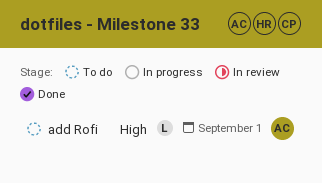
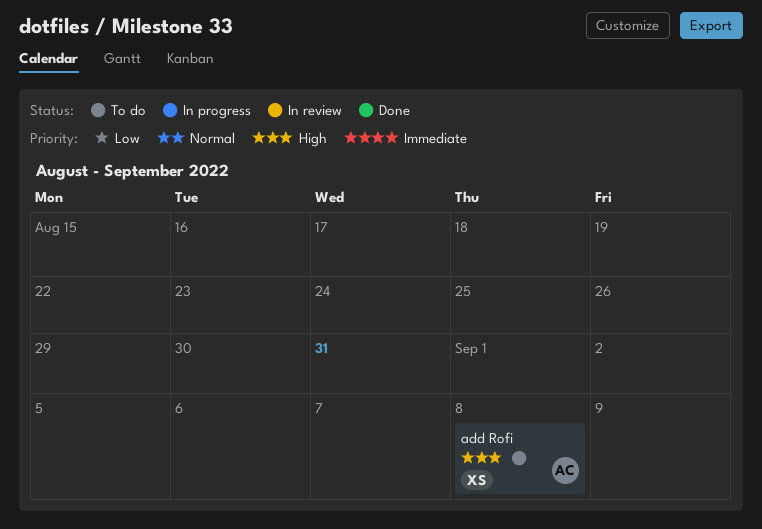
add Rofi, estimate: L -> XS
add Rofi, due: Sep 1 -> Sep 8

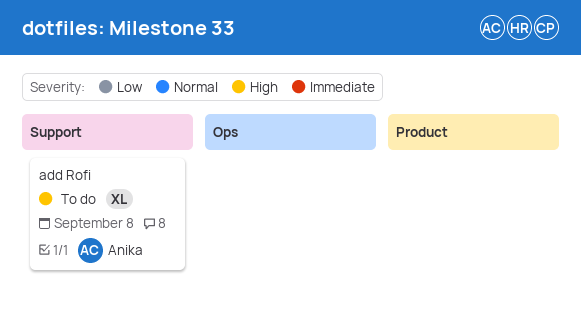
add Rofi, estimate: XS -> XL

